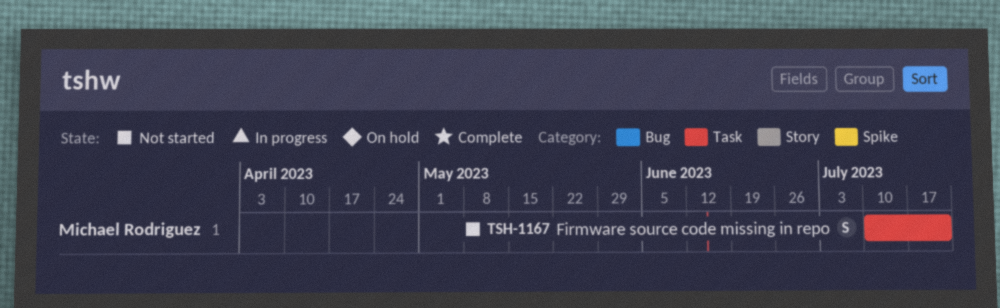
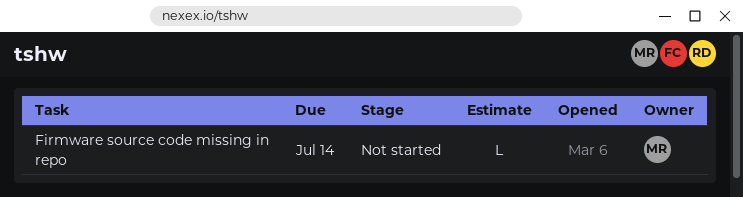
Firmware source code missing in repo, estimate: S -> L
Firmware source code missing in repo, due: Jul 21 -> Jul 14

